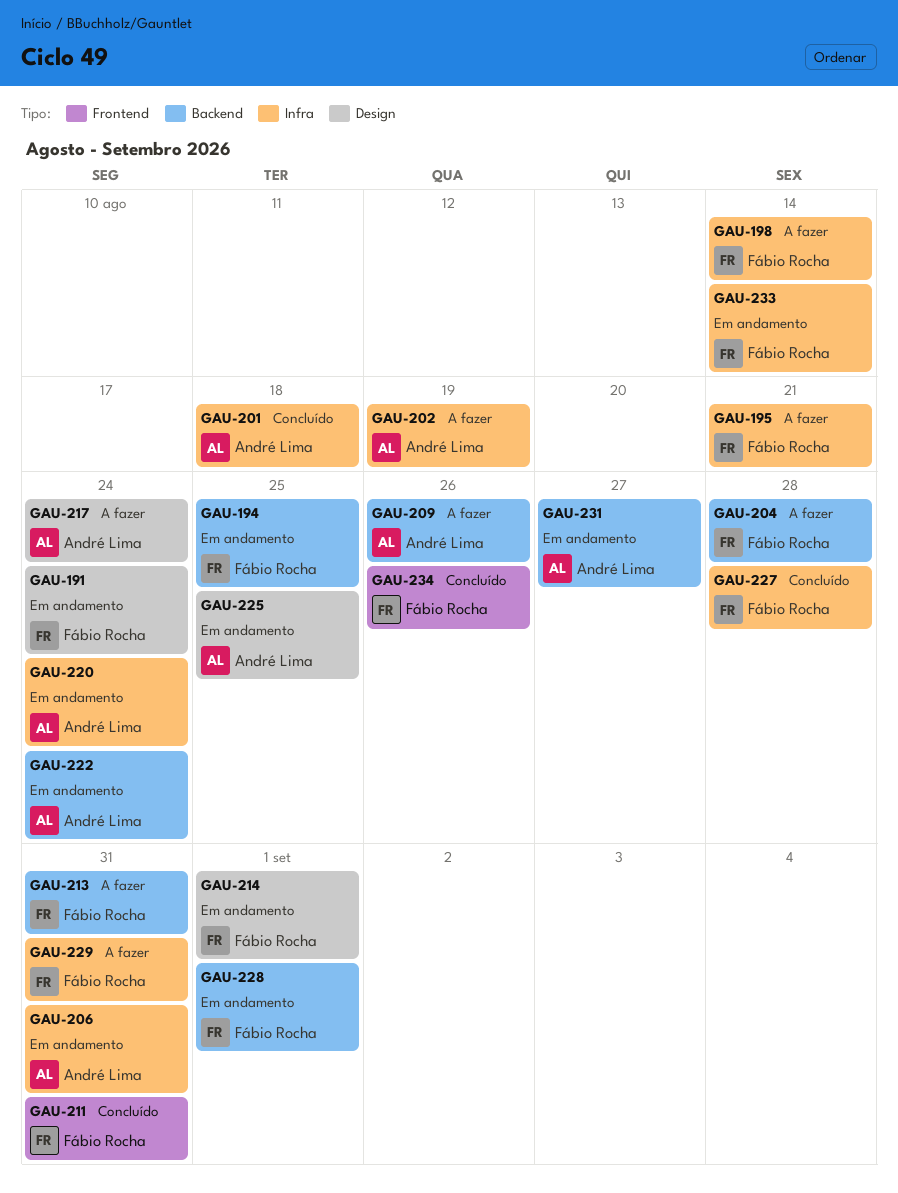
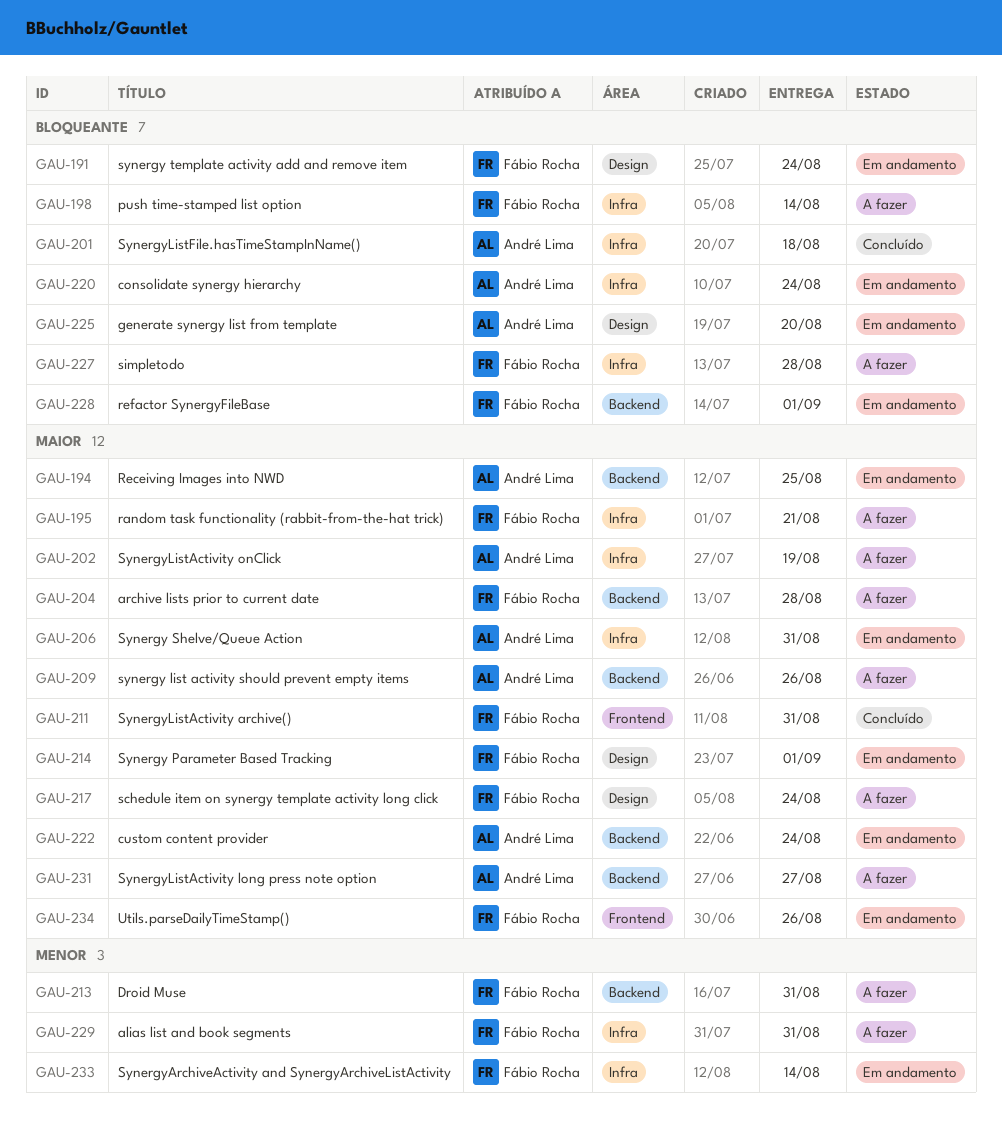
GAU-194, owner: Fábio Rocha -> André Lima
GAU-217, owner: André Lima -> Fábio Rocha
GAU-225, due: Aug 25 -> Aug 20
GAU-227, status: Concluído -> A fazer
GAU-231, status: Em andamento -> A fazer
GAU-234, status: Concluído -> Em andamento

